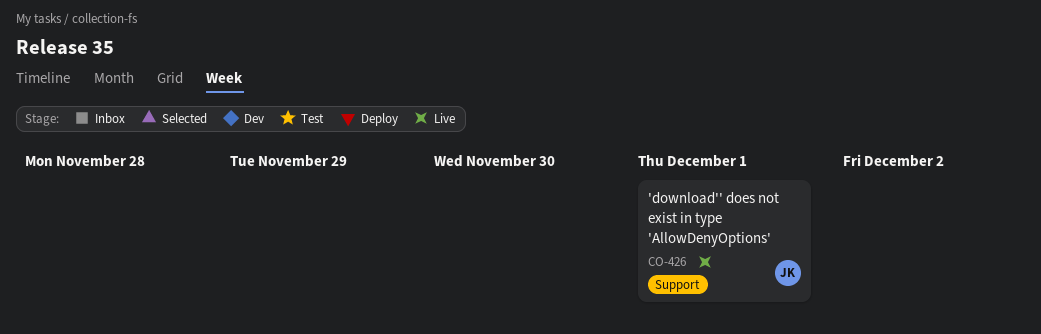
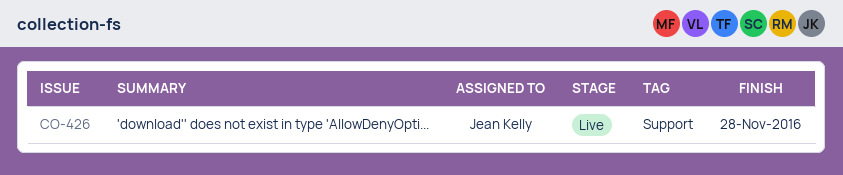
CO-426, due: Dec 1 -> Nov 28

